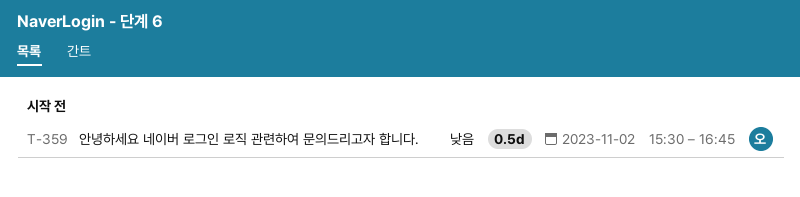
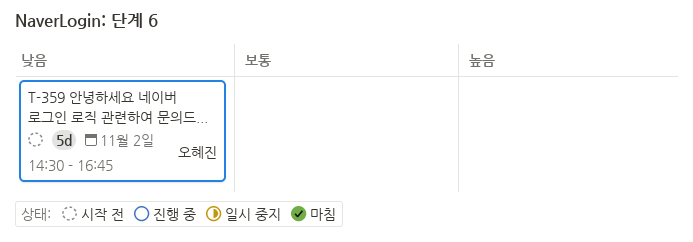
T-359, estimate: 0.5d -> 5d
T-359, begins: 15:30 -> 14:30

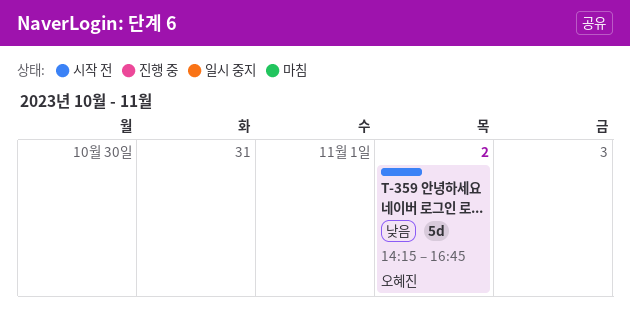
T-359, begins: 14:30 -> 14:15

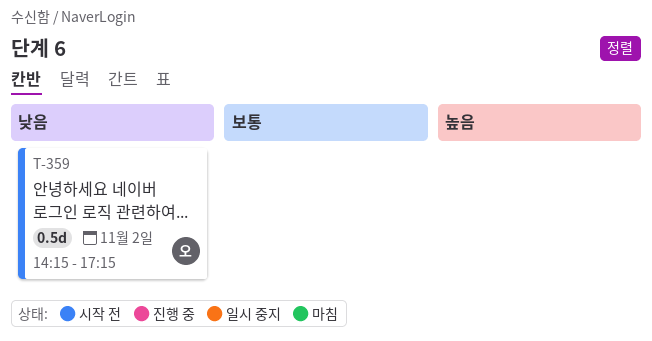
T-359, estimate: 5d -> 0.5d
T-359, ends: 16:45 -> 17:15

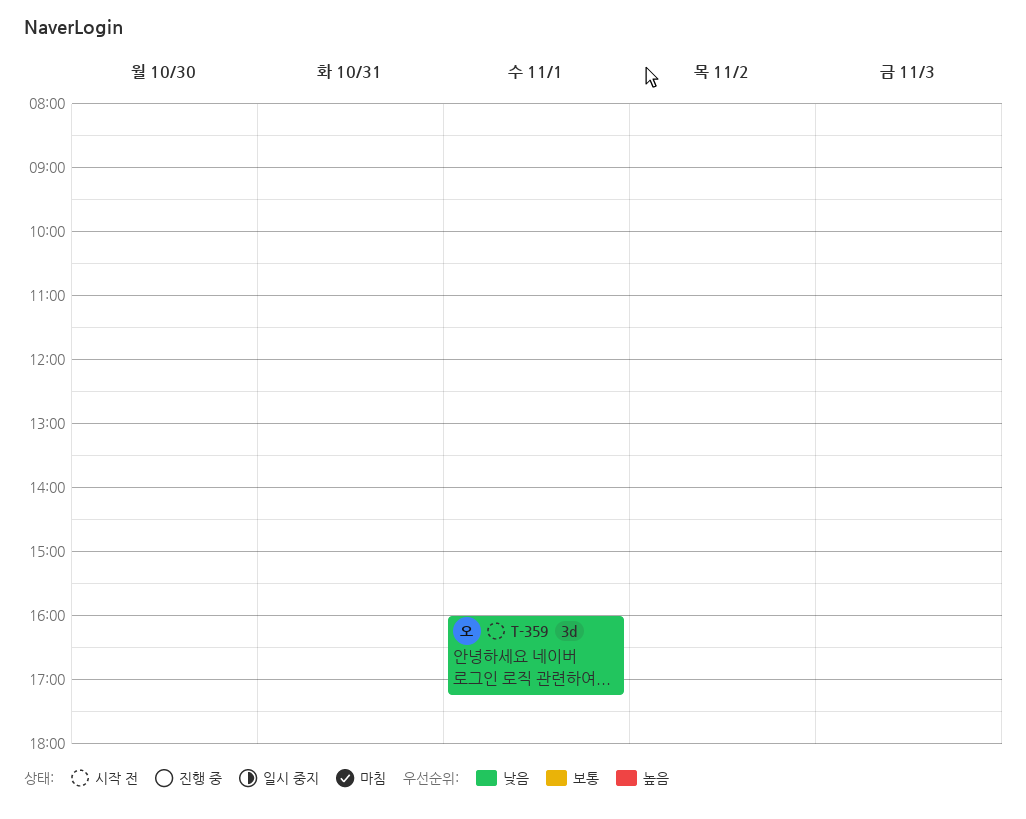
T-359, estimate: 0.5d -> 3d
T-359, day: Nov 2 -> Nov 1
T-359, begins: 14:15 -> 16:00

